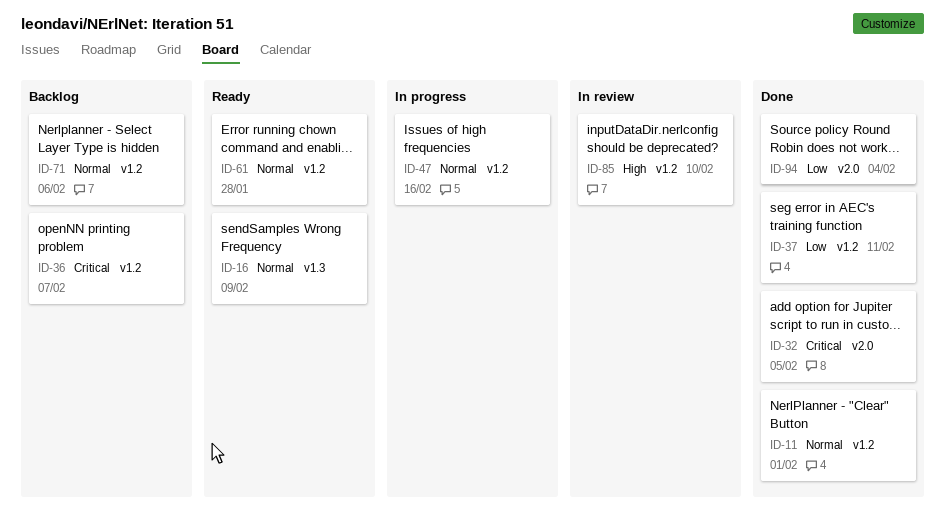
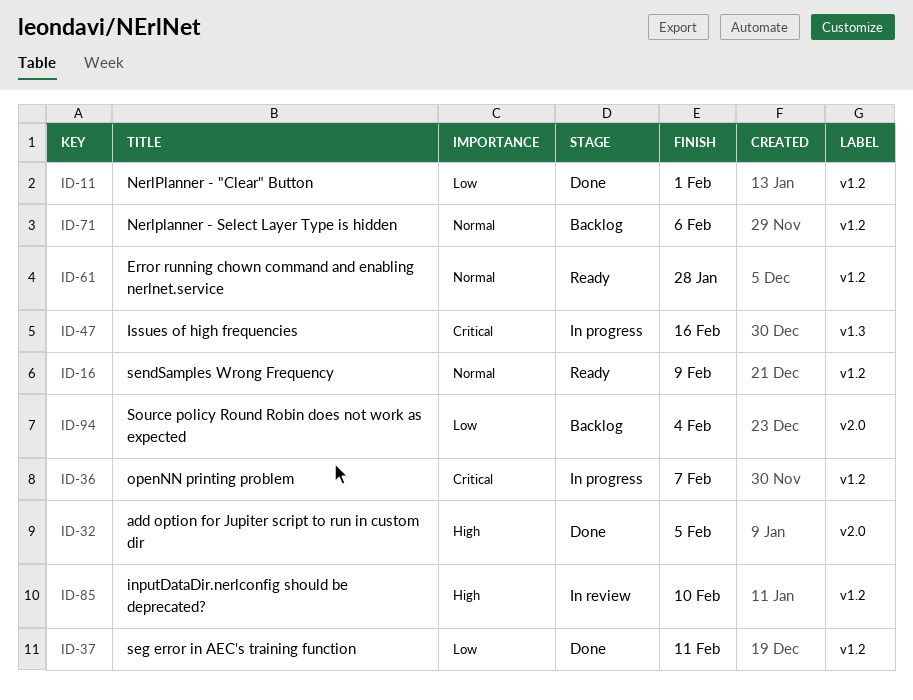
ID-11, priority: Normal -> Low
ID-16, label: v1.3 -> v1.2
ID-32, priority: Critical -> High
ID-36, status: Backlog -> In progress
ID-47, priority: Normal -> Critical
ID-47, label: v1.2 -> v1.3
ID-94, status: Done -> Backlog

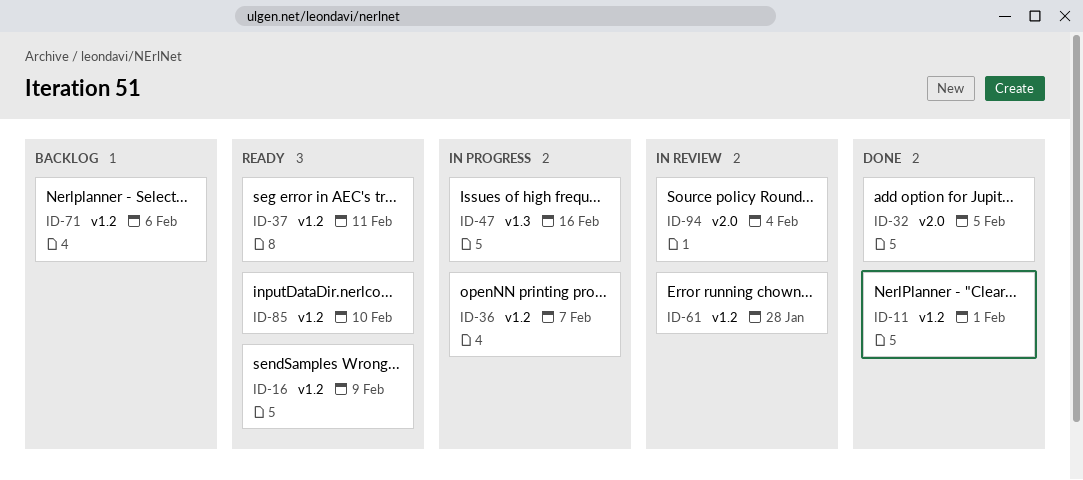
ID-37, status: Done -> Ready
ID-61, status: Ready -> In review
ID-85, status: In review -> Ready
ID-94, status: Backlog -> In review

